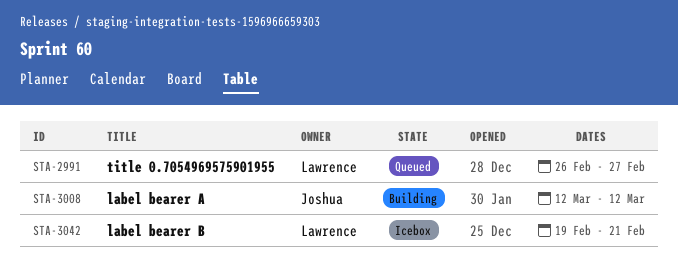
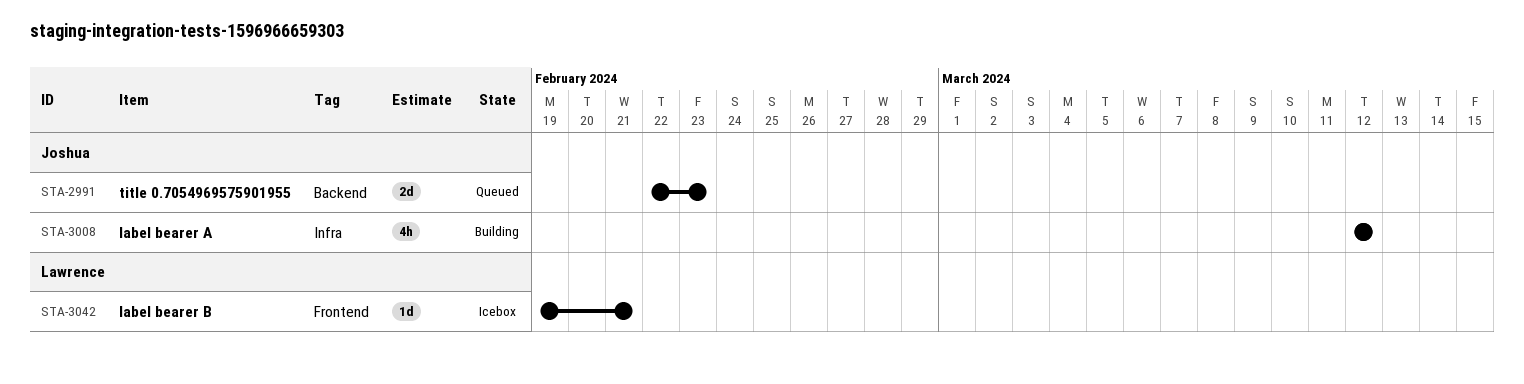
STA-2991, owner: Lawrence -> Joshua
STA-2991, start: Feb 26 -> Feb 22
STA-2991, due: Feb 27 -> Feb 23

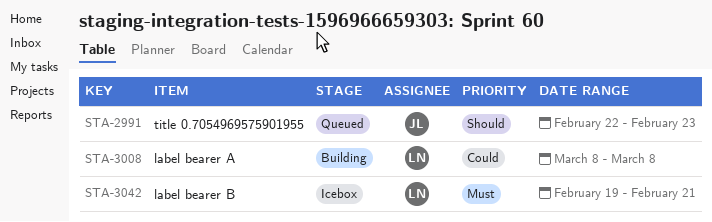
STA-3008, owner: Joshua -> Lawrence
STA-3008, start: Mar 12 -> Mar 8
STA-3008, due: Mar 12 -> Mar 8

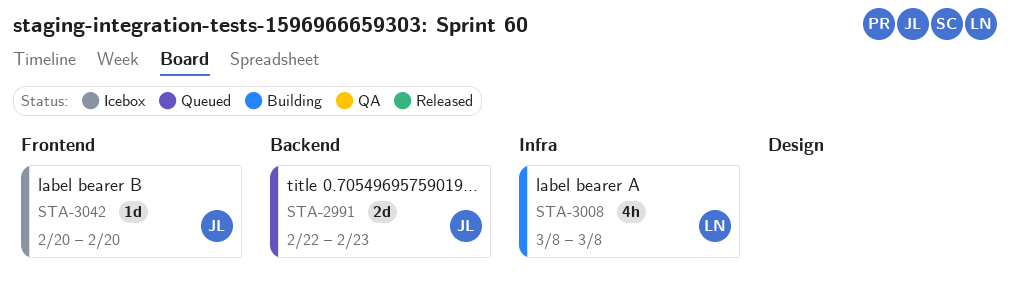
STA-3042, owner: LN -> JL
STA-3042, start: Feb 19 -> Feb 20
STA-3042, due: Feb 21 -> Feb 20

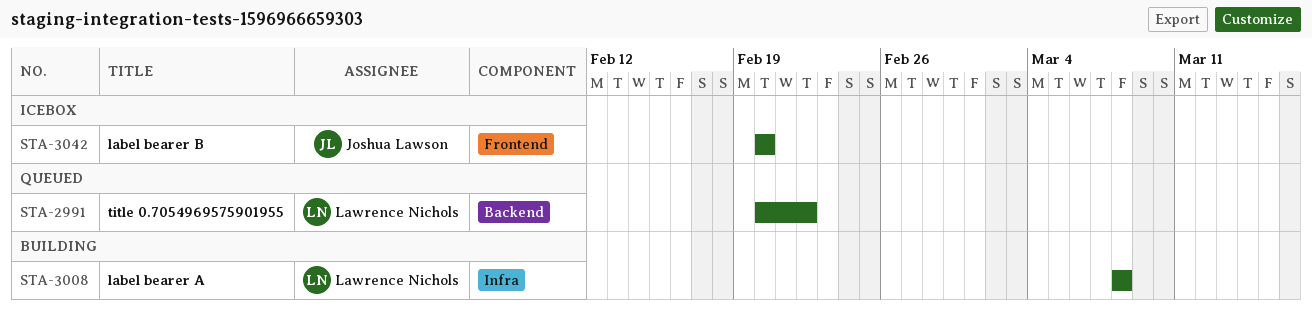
STA-2991, owner: Joshua Lawson -> Lawrence Nichols
STA-2991, start: Feb 22 -> Feb 20
STA-2991, due: Feb 23 -> Feb 22

